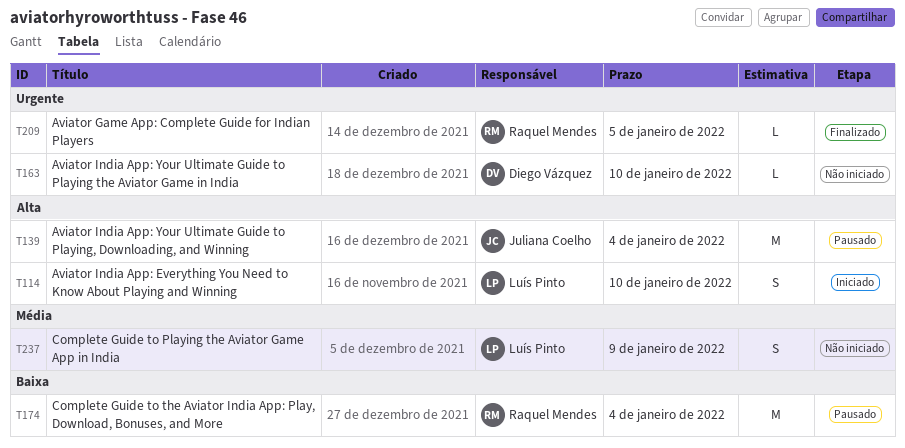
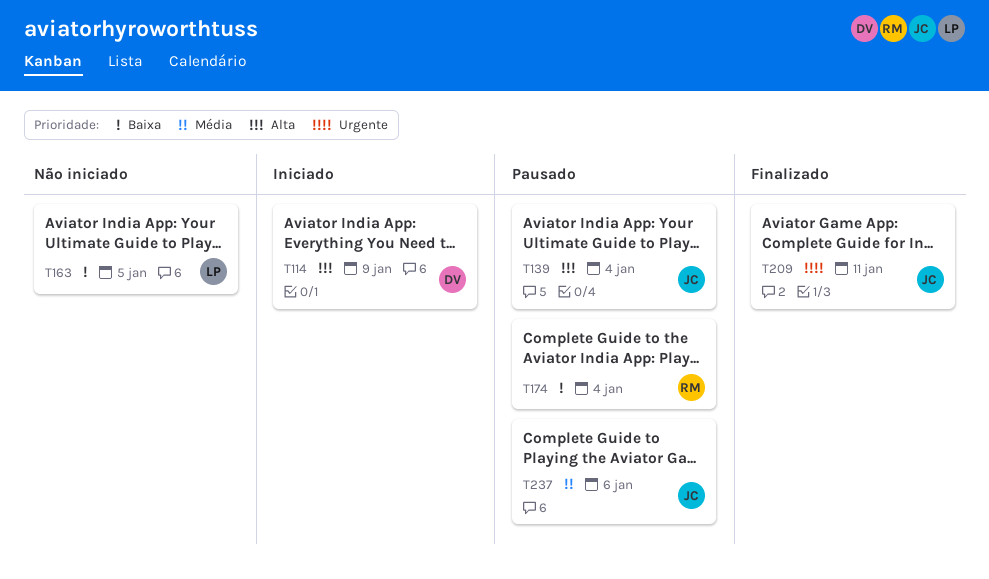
T114, owner: Luís Pinto -> Diego Vázquez
T114, due: Jan 10 -> Jan 9
T163, owner: Diego Vázquez -> Luís Pinto
T163, priority: Urgente -> Baixa
T163, due: Jan 10 -> Jan 5
T209, owner: Raquel Mendes -> Juliana Coelho
T209, due: Jan 5 -> Jan 11
T237, status: Não iniciado -> Pausado
T237, owner: Luís Pinto -> Juliana Coelho
T237, due: Jan 9 -> Jan 6

